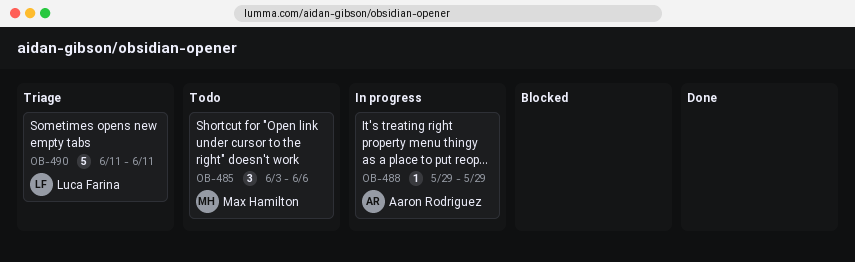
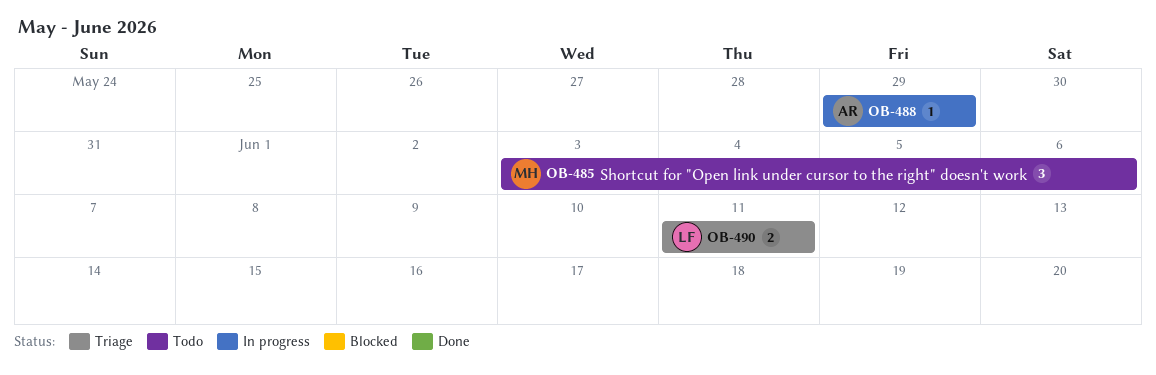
OB-490, estimate: 5 -> 2

